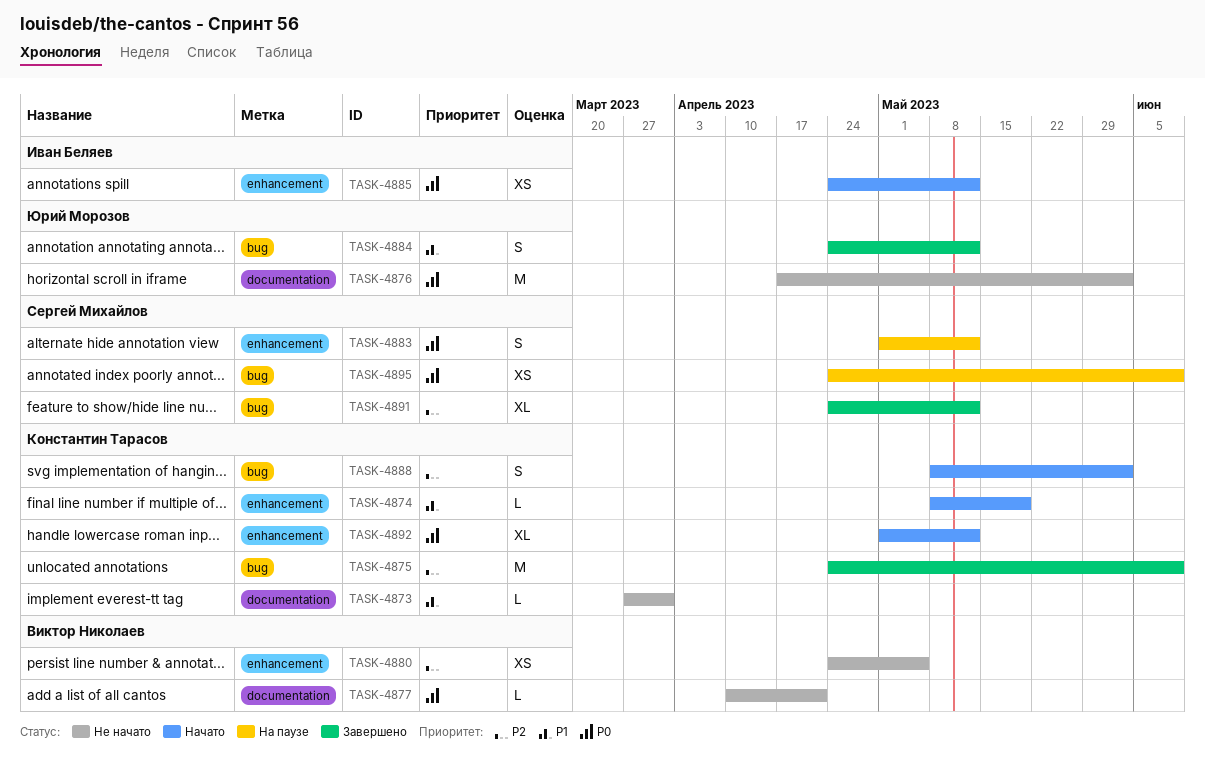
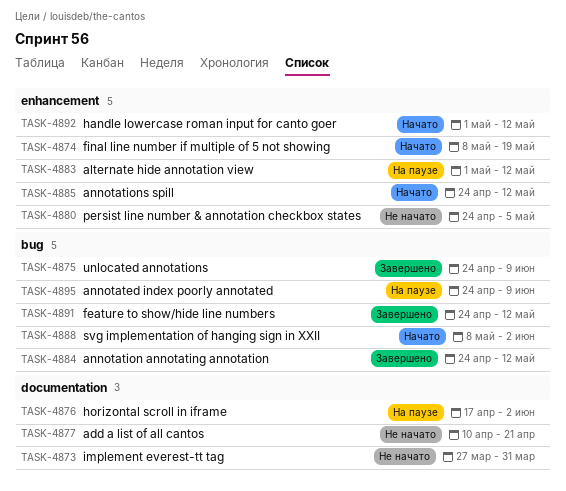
TASK-4876, status: Не начато -> На паузе

